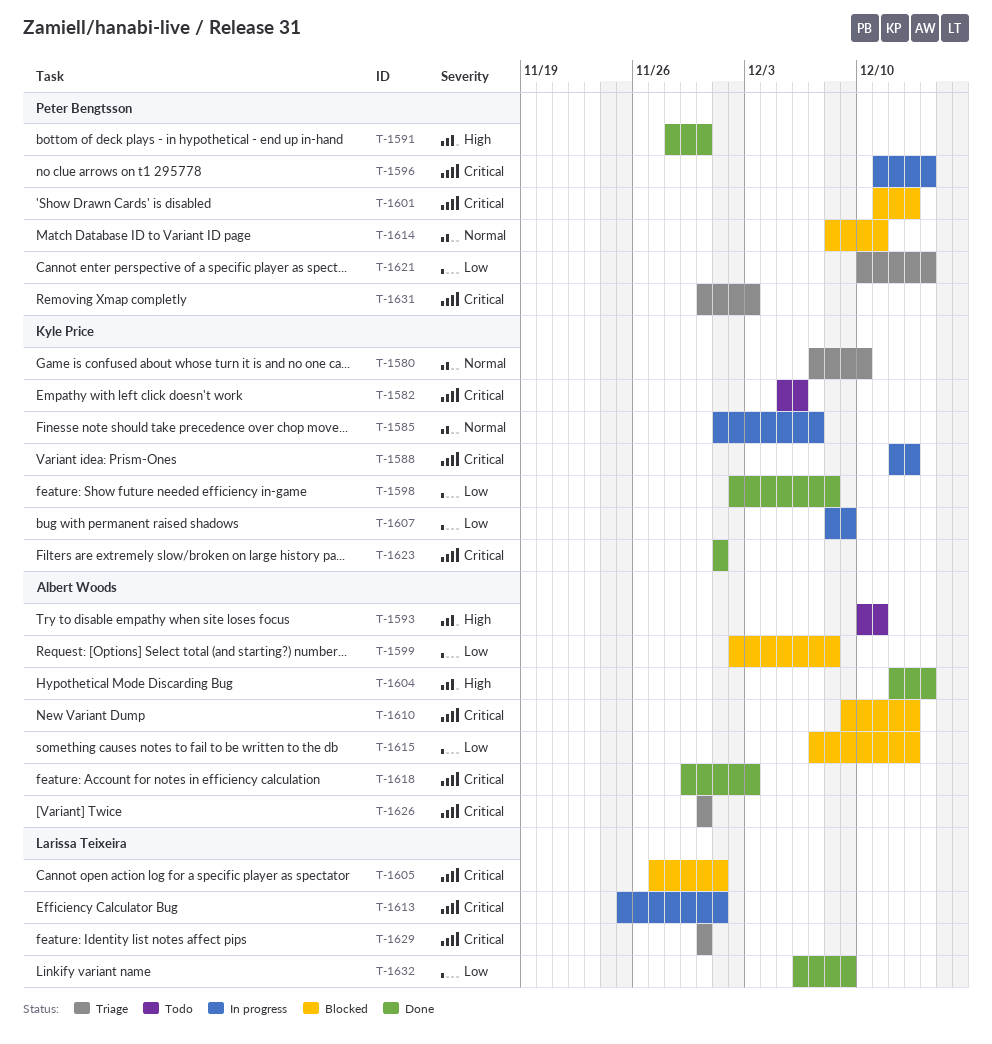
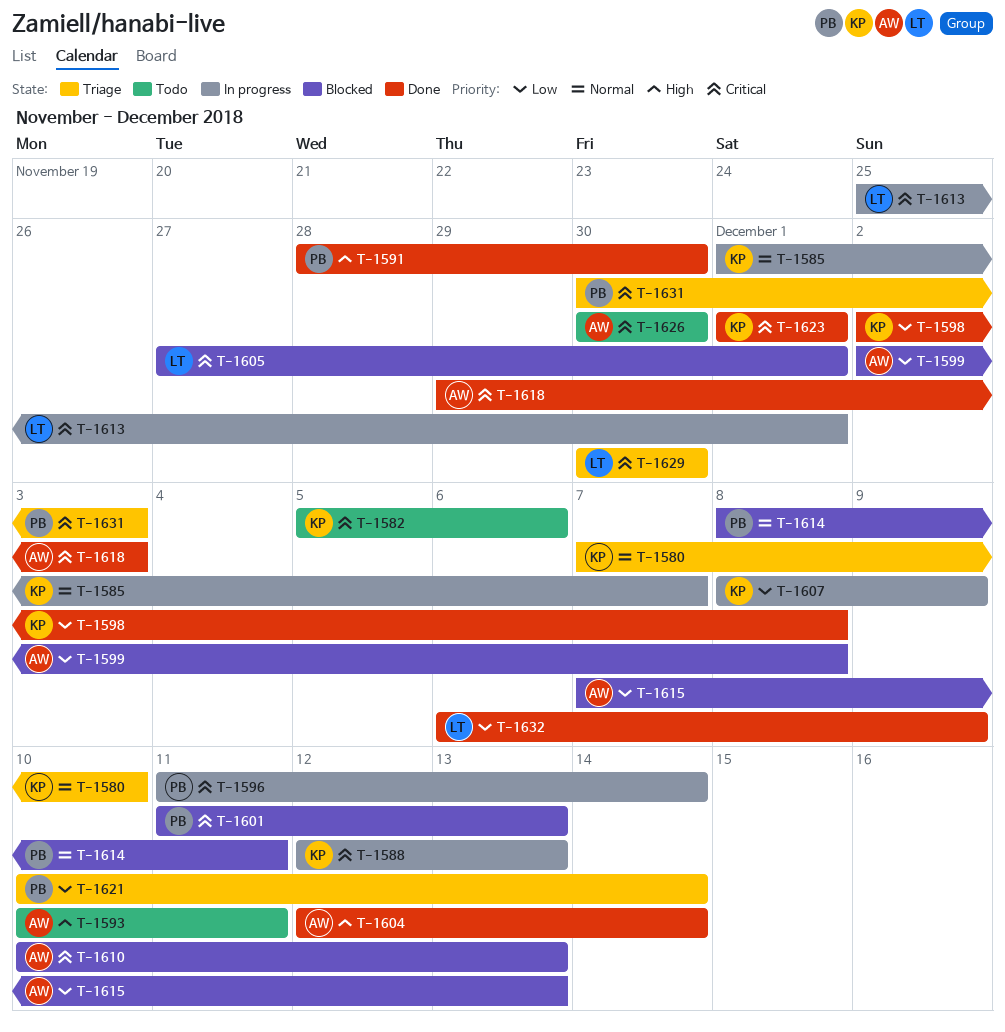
T-1610, start: Dec 9 -> Dec 10
T-1626, status: Triage -> Todo

